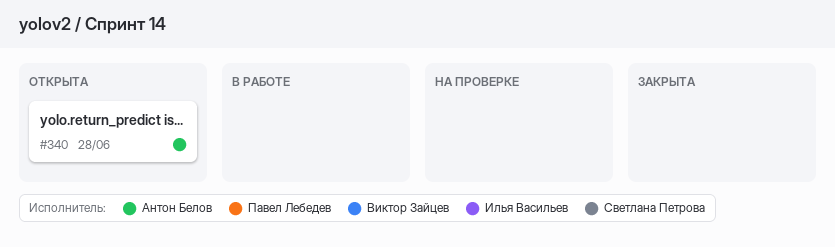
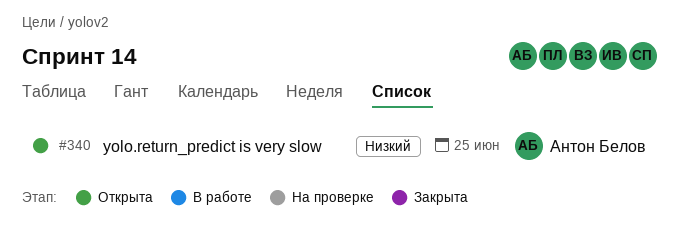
#340, due: Jun 28 -> Jun 25

